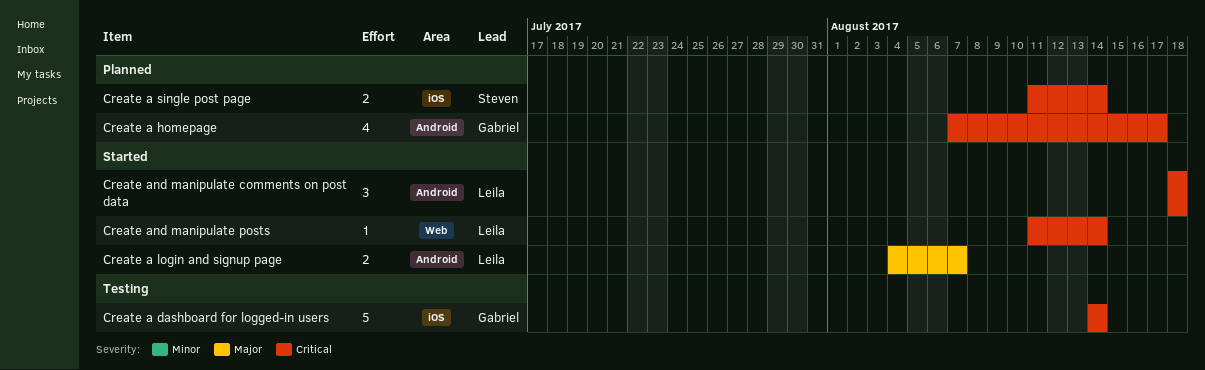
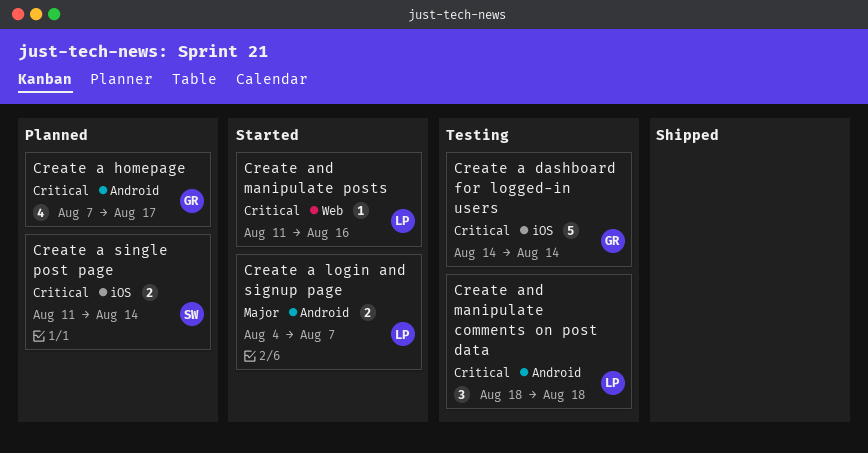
Create and manipulate comments on post data, status: Started -> Testing
Create and manipulate posts, due: Aug 14 -> Aug 16

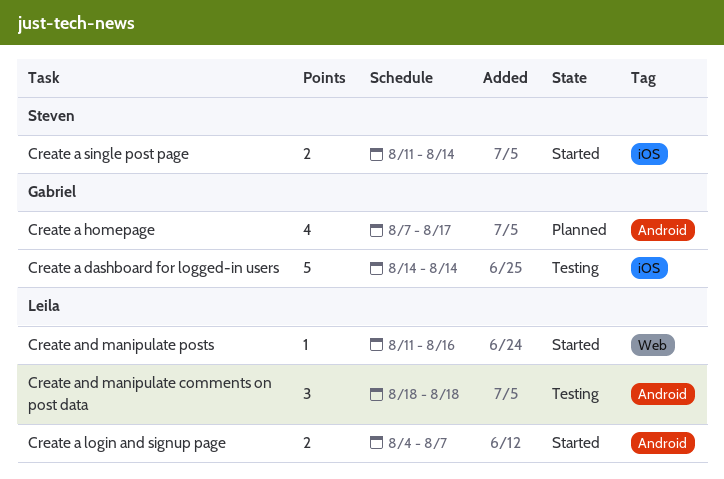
Create a single post page, status: Planned -> Started

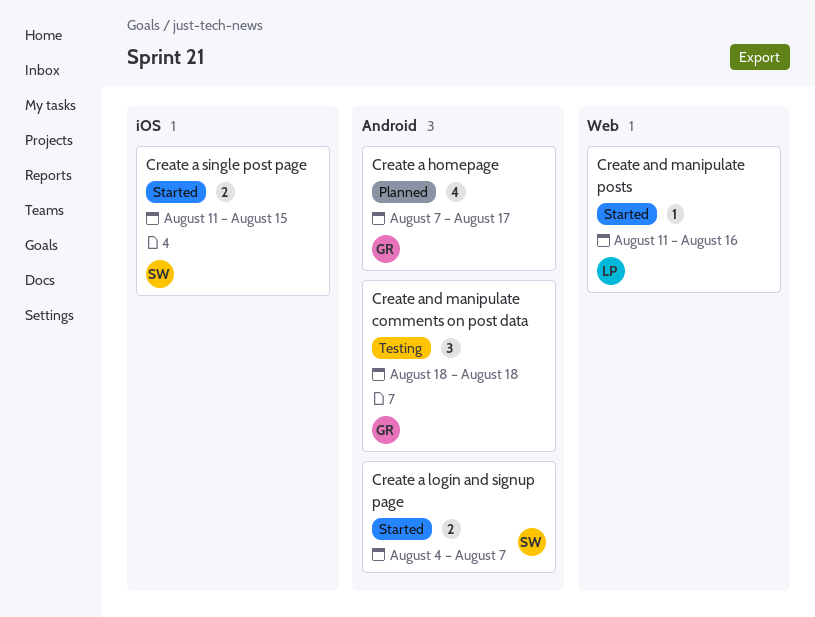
Create a dashboard for logged-in users: present -> none
Create a login and signup page, owner: Leila -> Steven
Create a single post page, due: Aug 14 -> Aug 15
Create and manipulate comments on post data, owner: Leila -> Gabriel

